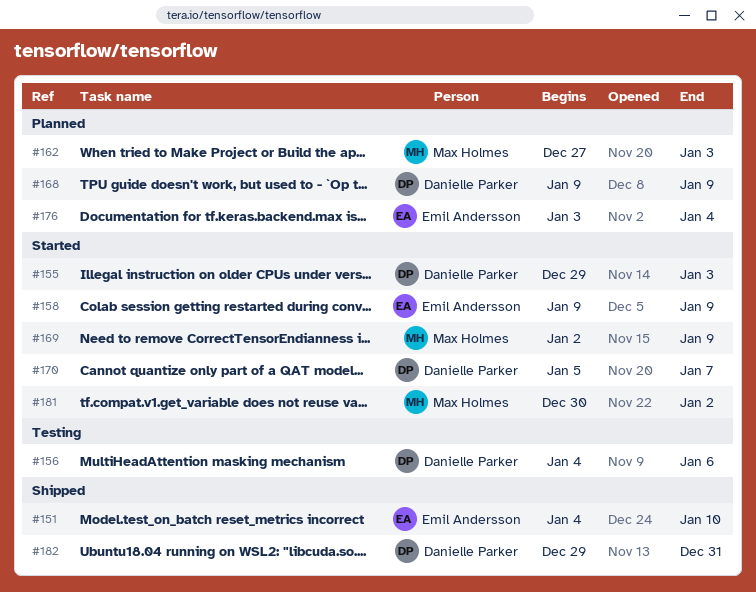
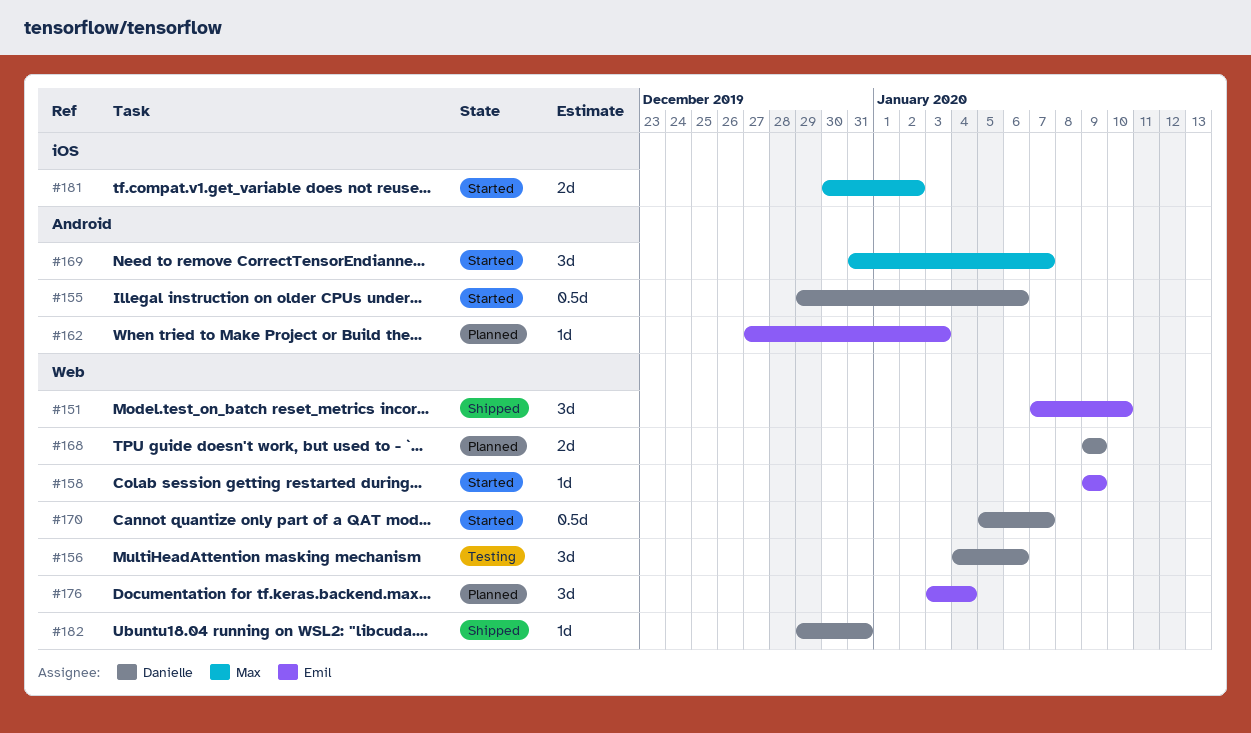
#151, start: Jan 4 -> Jan 7
#155, due: Jan 3 -> Jan 6
#162, owner: Max Holmes -> Emil Andersson
#169, start: Jan 2 -> Dec 31
#169, due: Jan 9 -> Jan 7

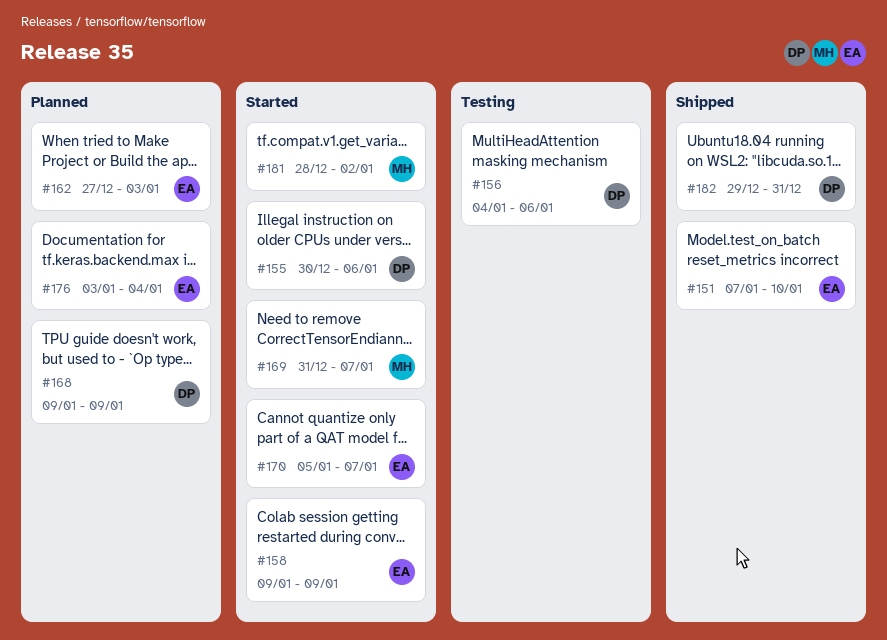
#155, start: Dec 29 -> Dec 30
#170, owner: Danielle -> Emil
#181, start: Dec 30 -> Dec 28

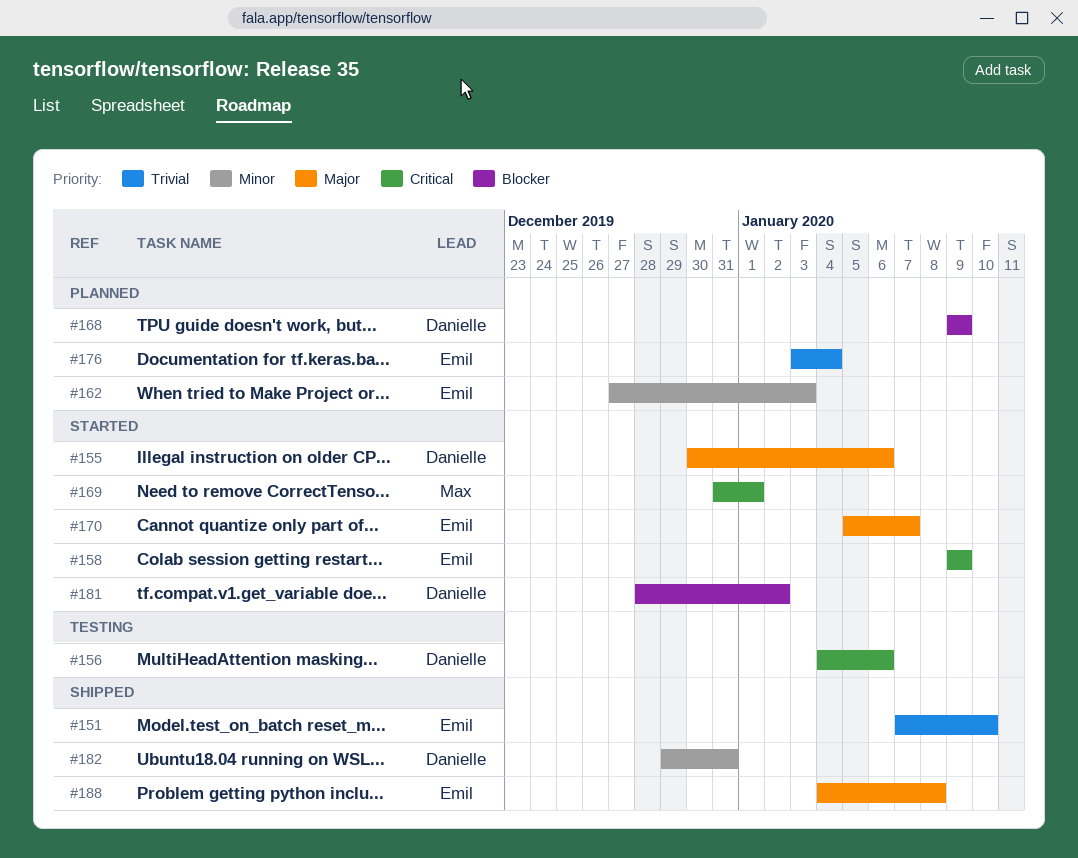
#169, due: Jan 7 -> Jan 1
#181, owner: Max -> Danielle
#188: none -> present

